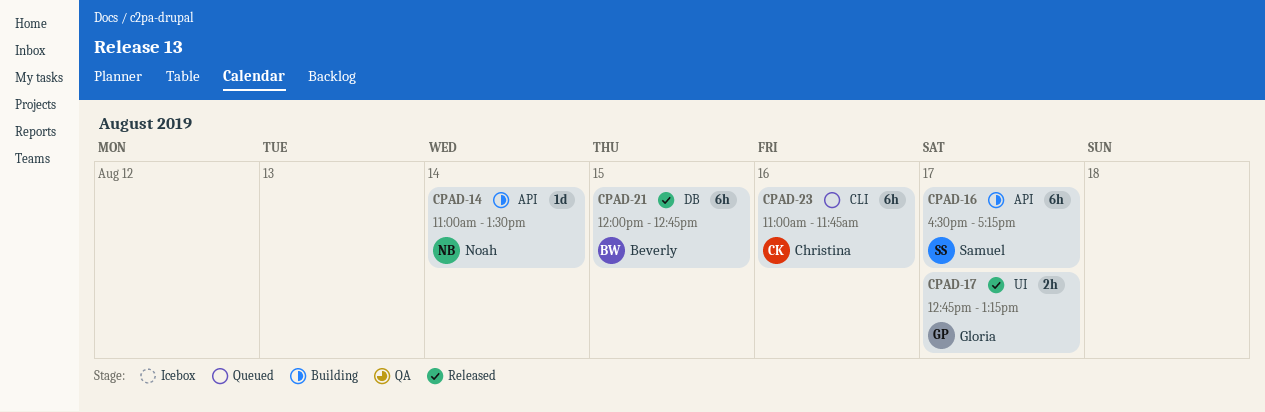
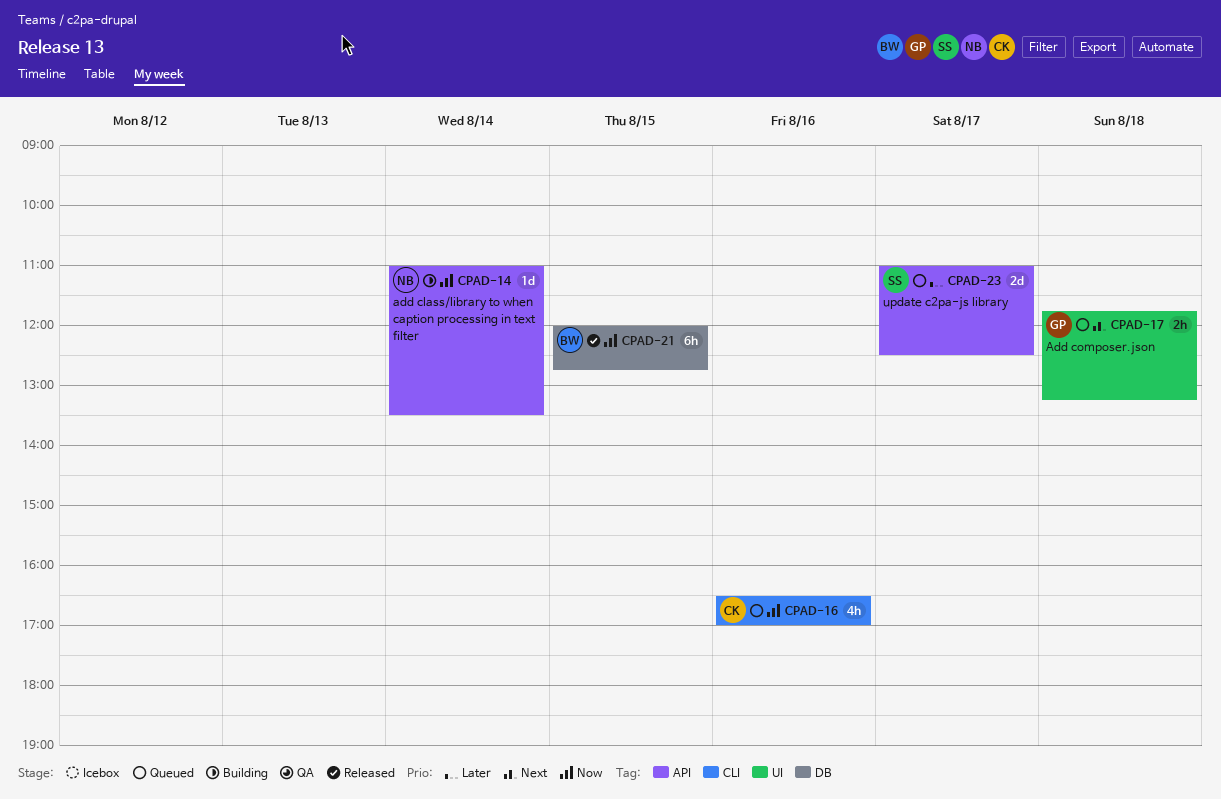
CPAD-16, status: Building -> Queued
CPAD-16, owner: Samuel -> Christina
CPAD-16, label: API -> CLI
CPAD-16, estimate: 6h -> 4h
CPAD-16, day: Aug 17 -> Aug 16
CPAD-16, ends: 17:15 -> 17:00
CPAD-17, status: Released -> Queued
CPAD-17, day: Aug 17 -> Aug 18
CPAD-17, begins: 12:45 -> 11:45
CPAD-23, owner: Christina -> Samuel
CPAD-23, label: CLI -> API
CPAD-23, estimate: 6h -> 2d
CPAD-23, day: Aug 16 -> Aug 17
CPAD-23, ends: 11:45 -> 12:30

